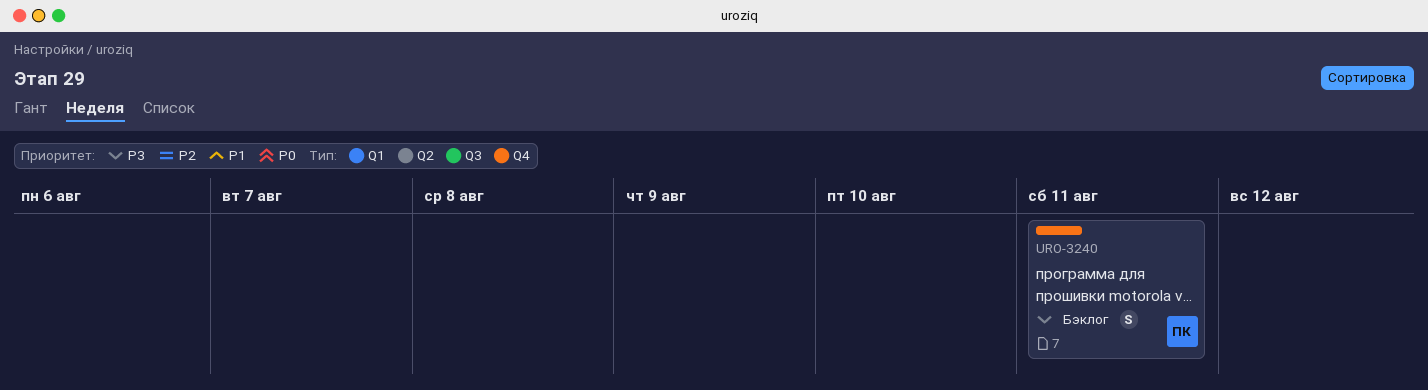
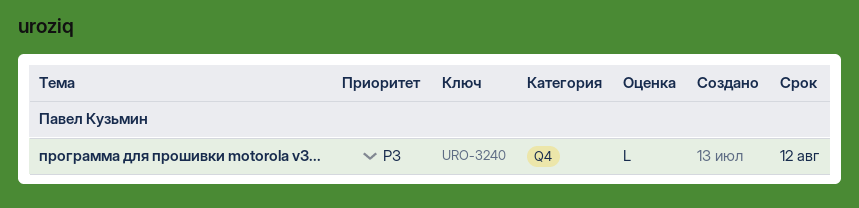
URO-3240, estimate: S -> L
URO-3240, due: Aug 11 -> Aug 12

